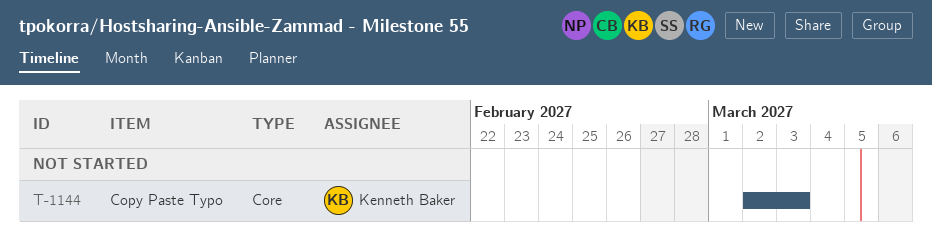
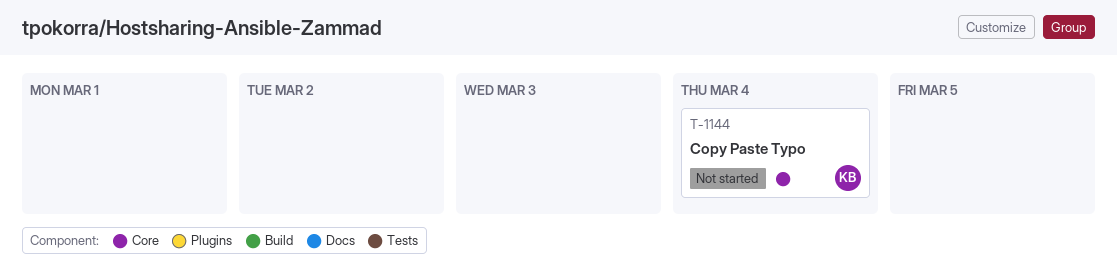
T-1144, due: Mar 3 -> Mar 4

